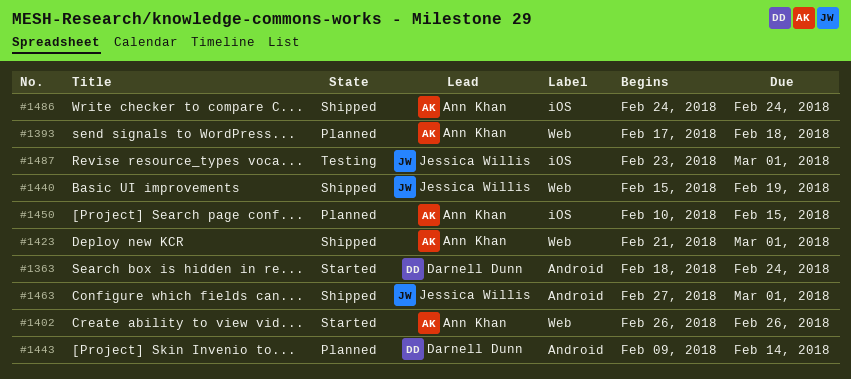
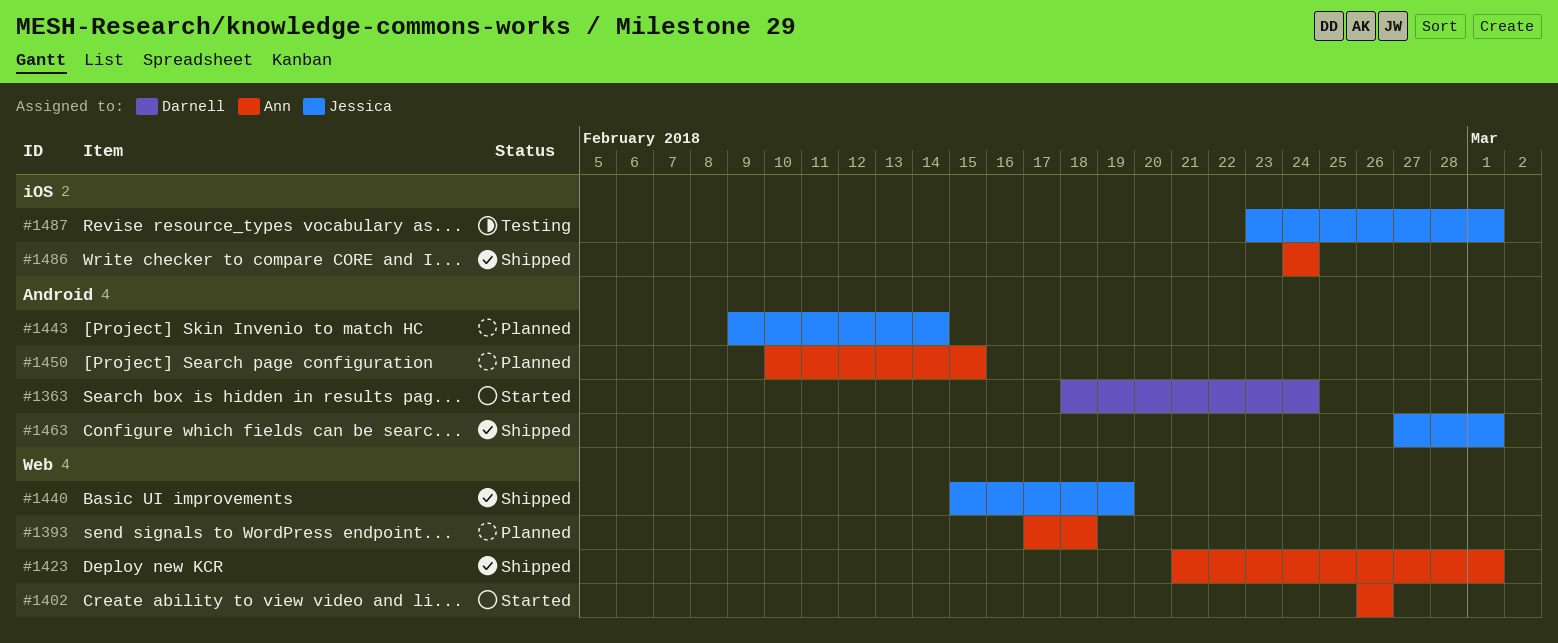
#1443, owner: Darnell Dunn -> Jessica Willis
#1450, label: iOS -> Android

